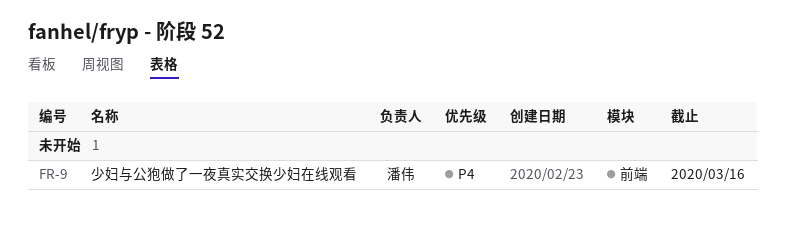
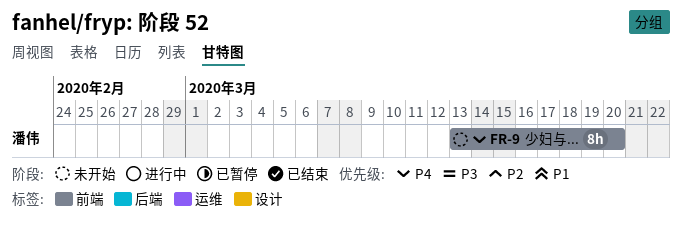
FR-9, due: Mar 16 -> Mar 20

